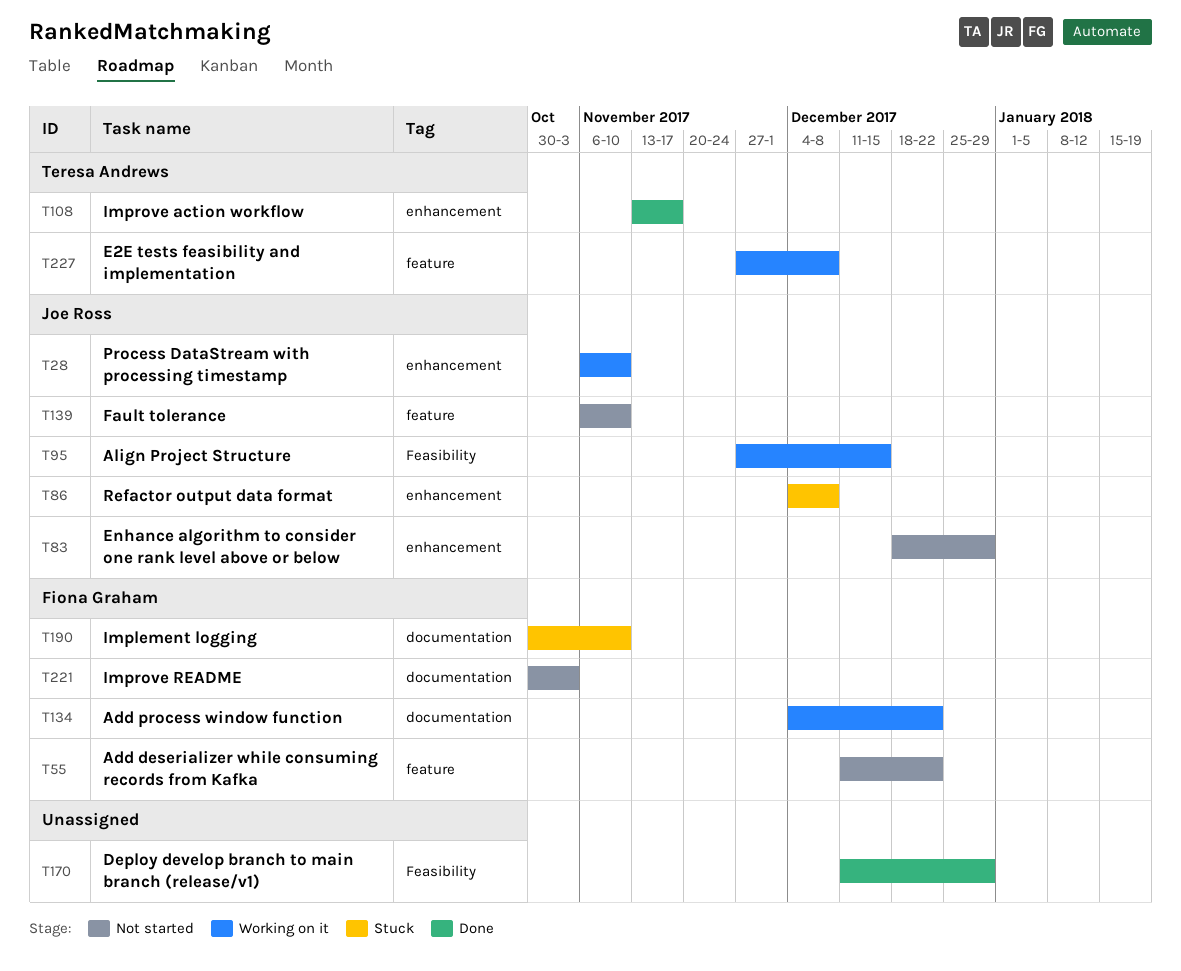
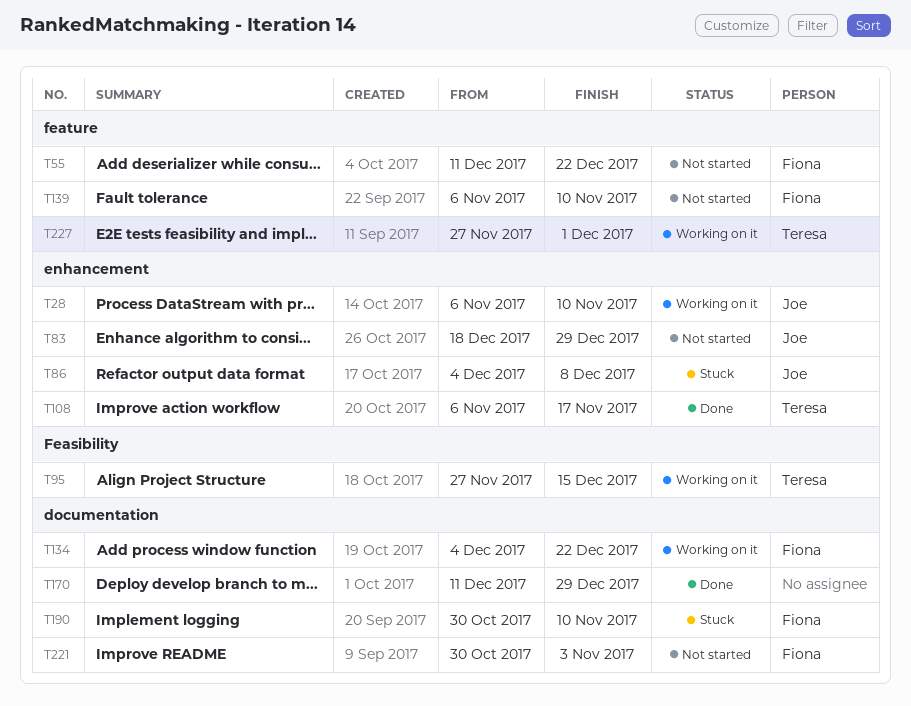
T95, owner: Joe Ross -> Teresa Andrews
T108, start: Nov 13 -> Nov 6
T139, owner: Joe Ross -> Fiona Graham
T170, label: Feasibility -> documentation
T227, due: Dec 8 -> Dec 1

